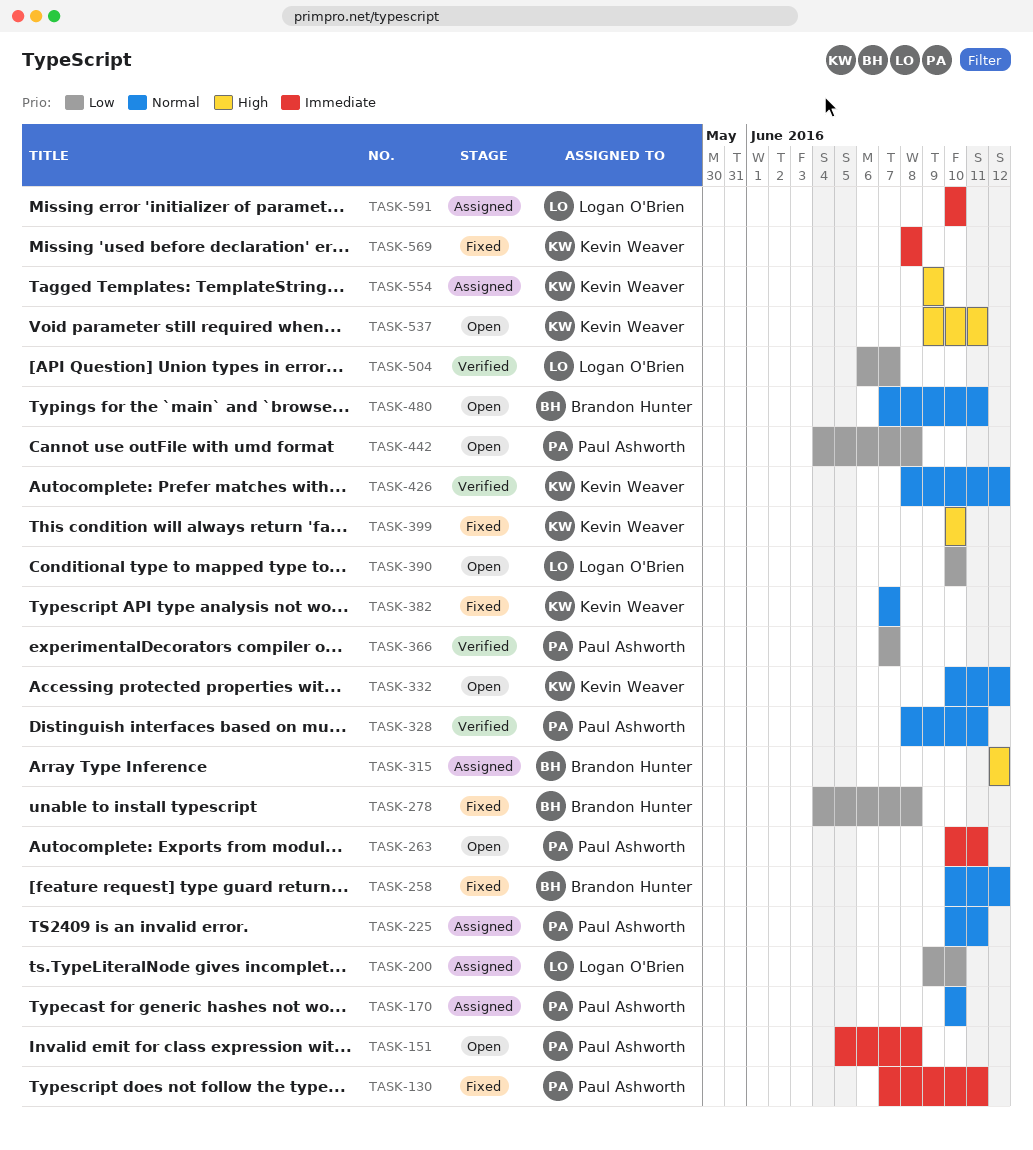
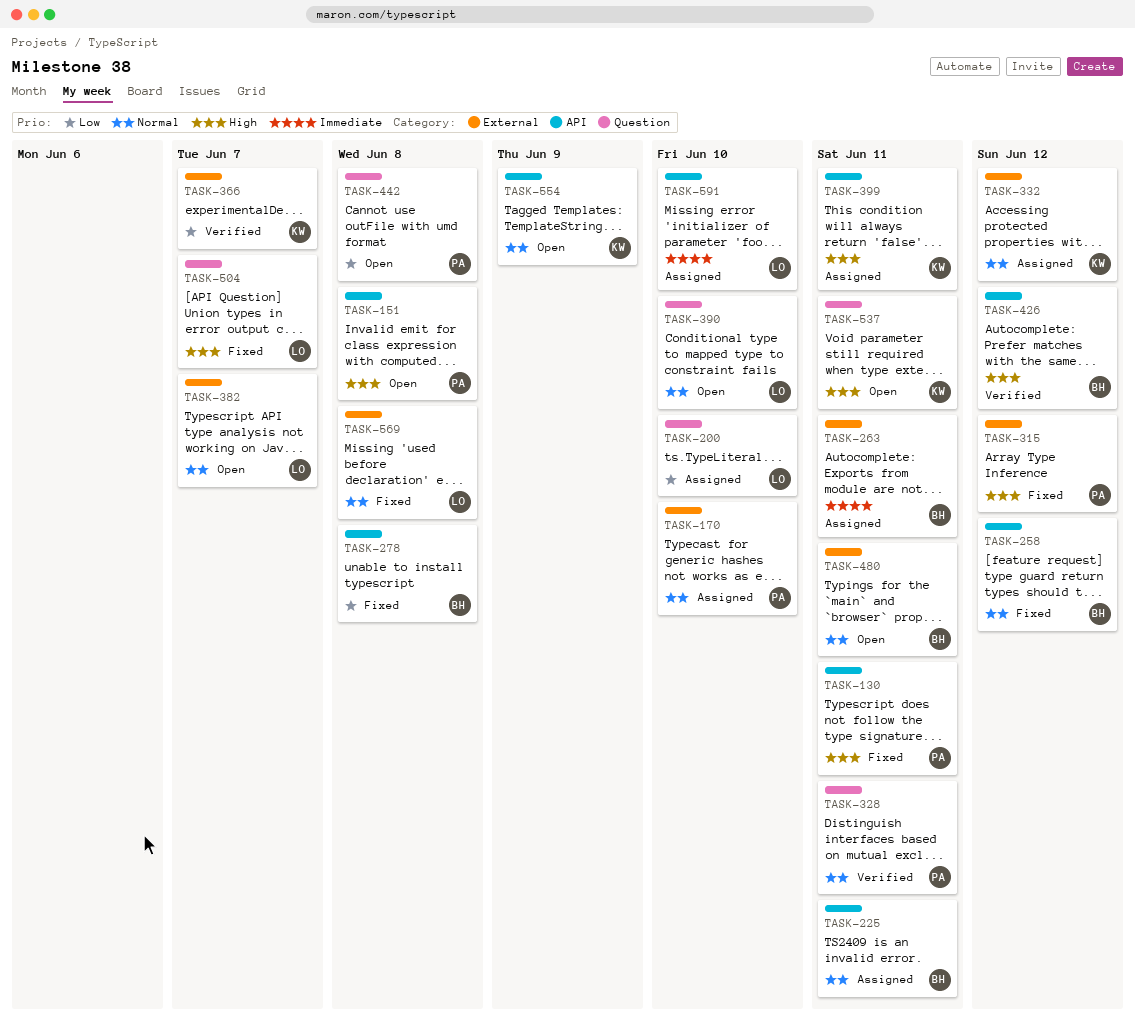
TASK-130, priority: Immediate -> High
TASK-151, priority: Immediate -> High
TASK-225, owner: Paul Ashworth -> Brandon Hunter
TASK-263, status: Open -> Assigned
TASK-263, owner: Paul Ashworth -> Brandon Hunter
TASK-315, status: Assigned -> Fixed
TASK-315, owner: Brandon Hunter -> Paul Ashworth
TASK-332, status: Open -> Assigned
TASK-366, owner: Paul Ashworth -> Kevin Weaver
TASK-382, status: Fixed -> Open
TASK-382, owner: Kevin Weaver -> Logan O'Brien
TASK-390, priority: Low -> Normal
TASK-399, status: Fixed -> Assigned
TASK-399, due: Jun 10 -> Jun 11
TASK-426, owner: Kevin Weaver -> Brandon Hunter
TASK-426, priority: Normal -> High
TASK-504, status: Verified -> Fixed
TASK-504, priority: Low -> High
TASK-554, status: Assigned -> Open
TASK-554, priority: High -> Normal
TASK-569, owner: Kevin Weaver -> Logan O'Brien
TASK-569, priority: Immediate -> Normal

